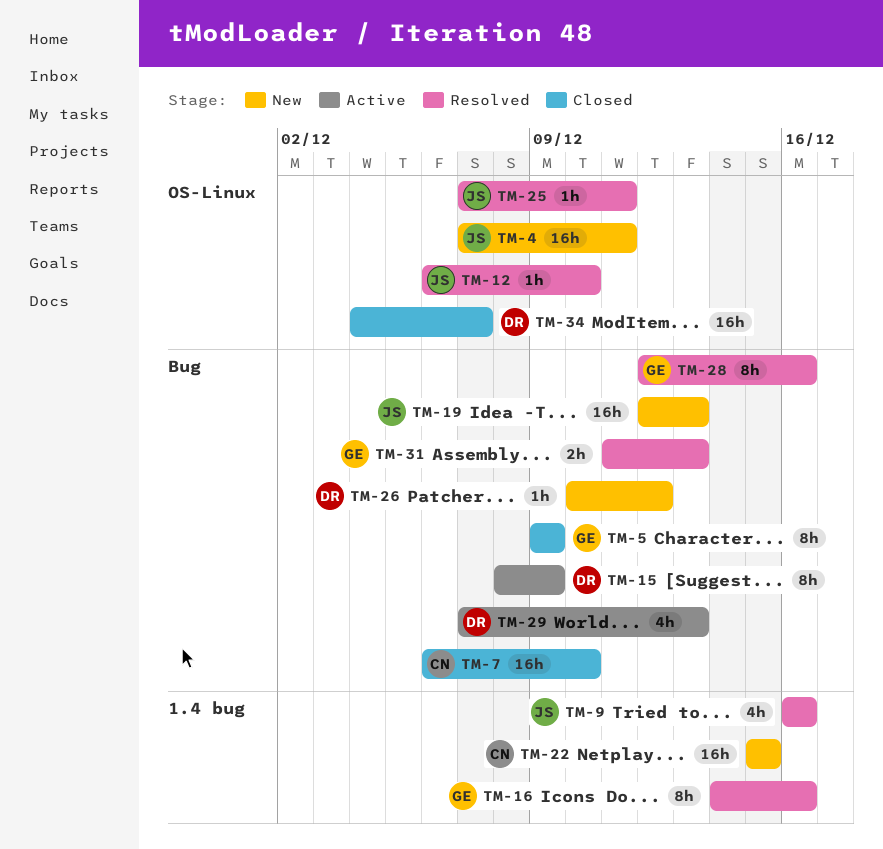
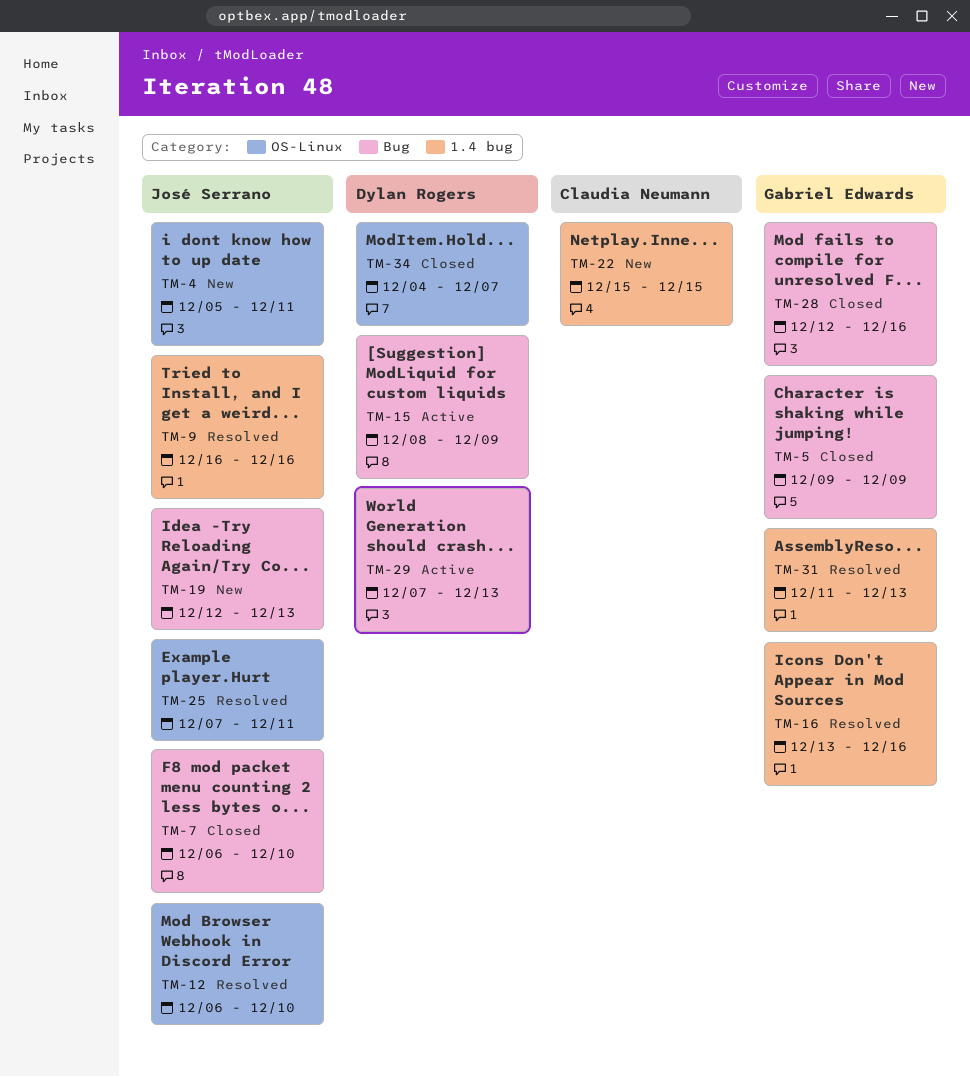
TM-4, start: Dec 7 -> Dec 5
TM-7, owner: Claudia Neumann -> José Serrano
TM-16, start: Dec 14 -> Dec 13
TM-26: present -> none
TM-28, status: Resolved -> Closed
TM-31, label: Bug -> 1.4 bug

